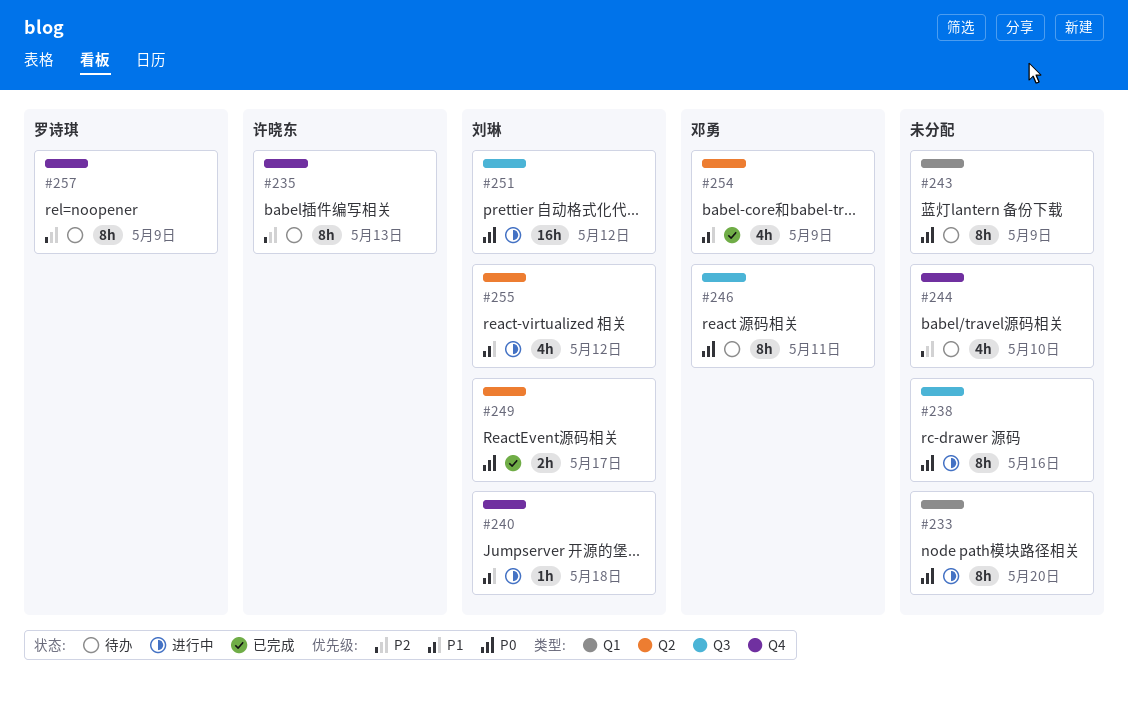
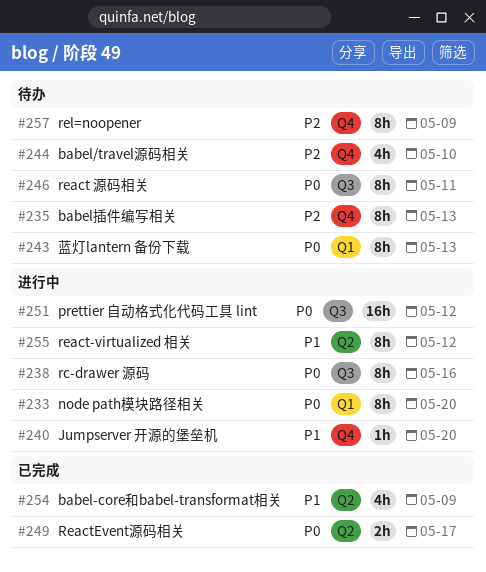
#240, due: May 18 -> May 20
#243, due: May 9 -> May 13
#255, estimate: 4h -> 8h

